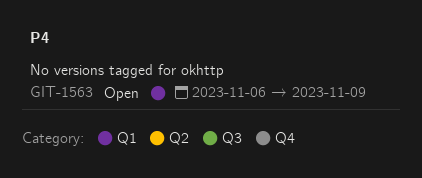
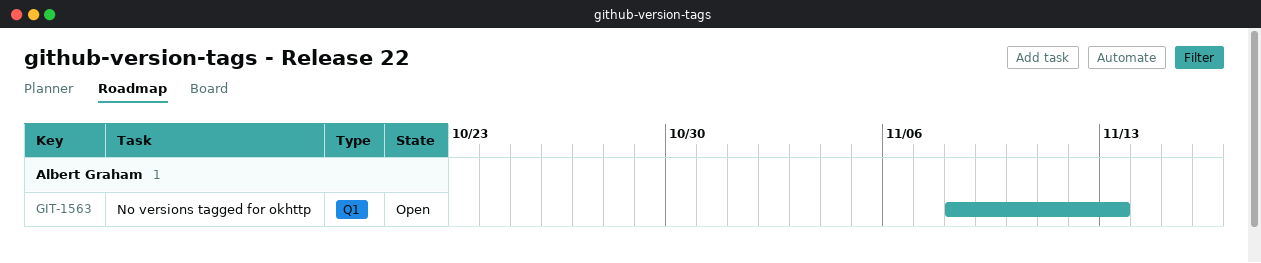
GIT-1563, start: Nov 6 -> Nov 8
GIT-1563, due: Nov 9 -> Nov 13

